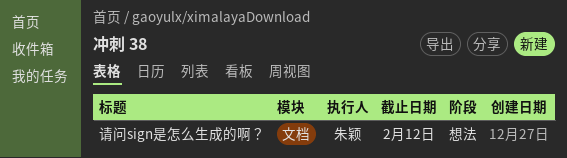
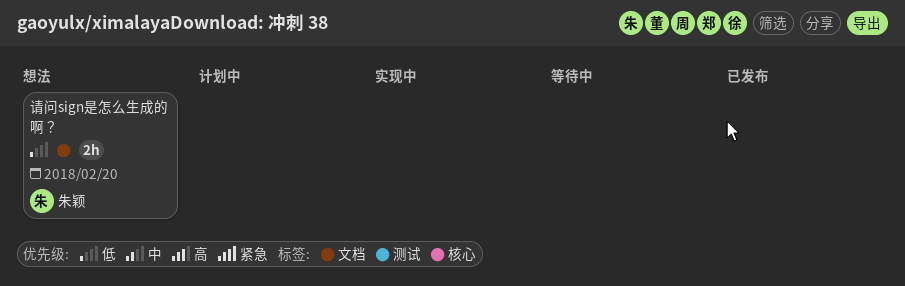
请问sign是怎么生成的啊？, due: Feb 12 -> Feb 20

